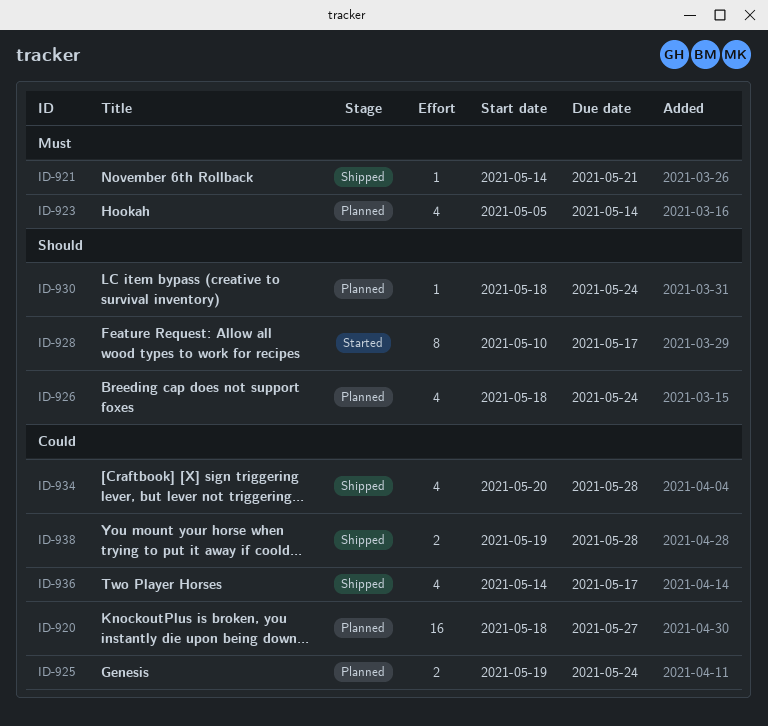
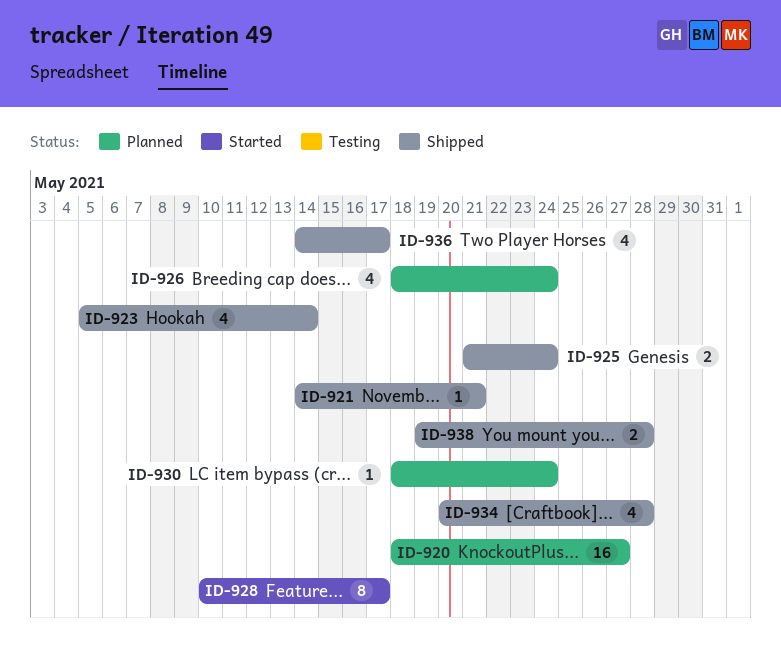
ID-923, status: Planned -> Shipped
ID-925, status: Planned -> Shipped
ID-925, start: May 19 -> May 21

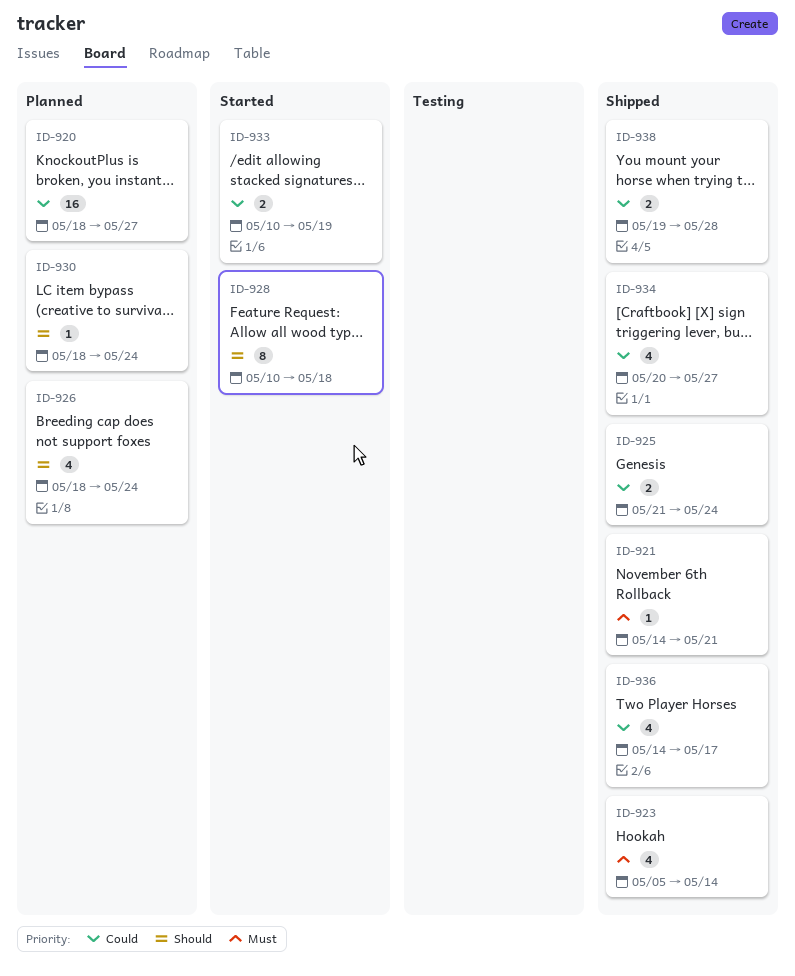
ID-928, due: May 17 -> May 18
ID-933: none -> present
ID-934, due: May 28 -> May 27

